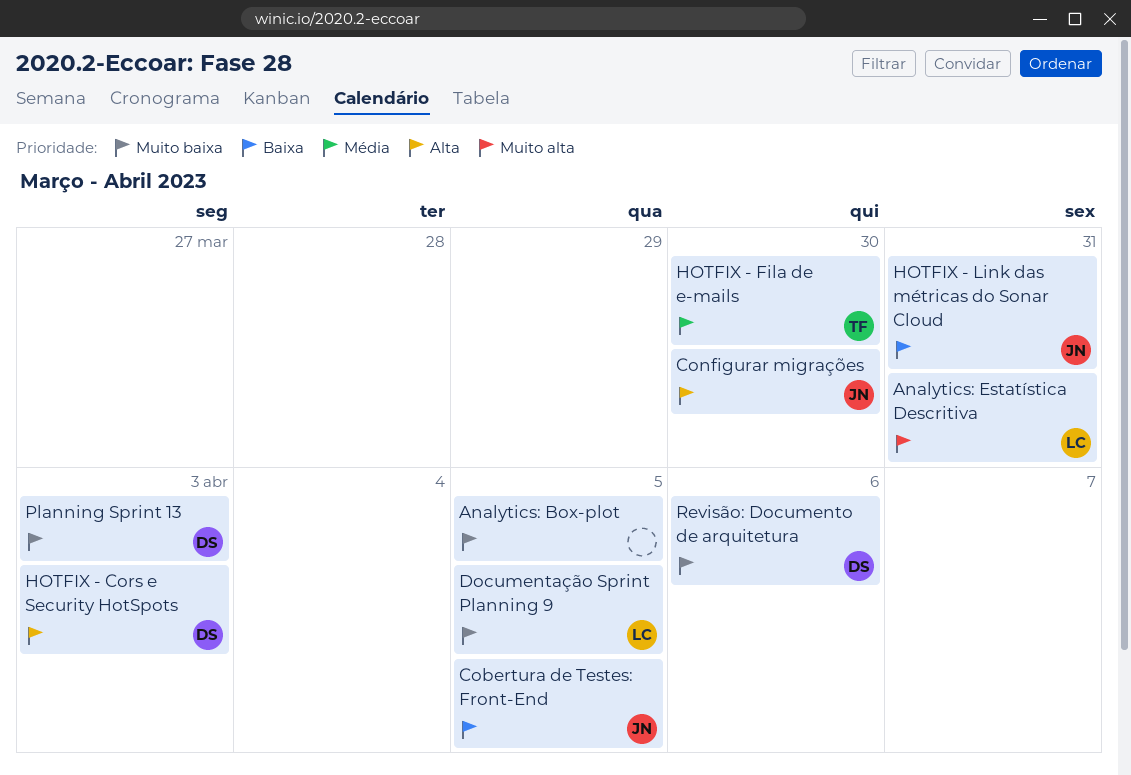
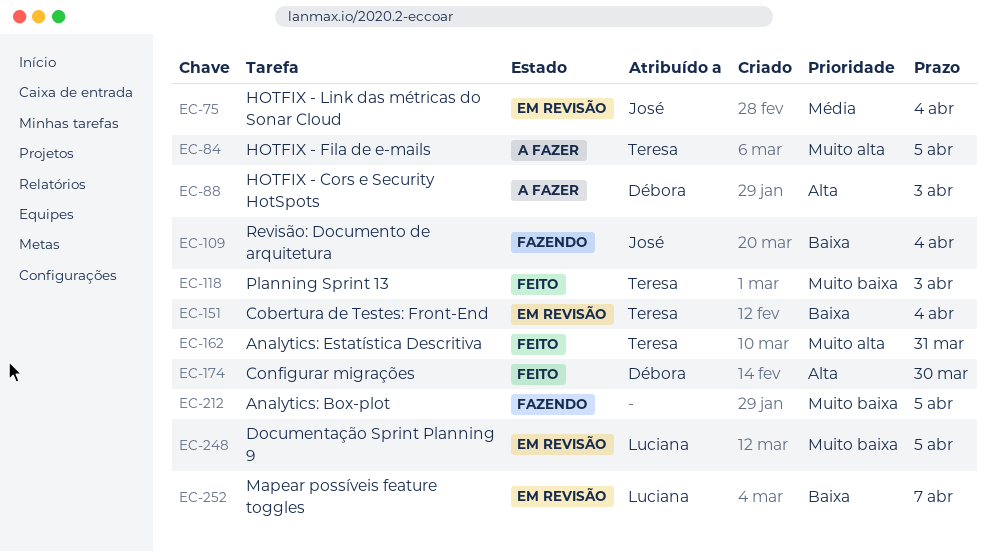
Analytics: Estatística Descritiva, owner: Luciana -> Teresa
Cobertura de Testes: Front-End, owner: José -> Teresa
Cobertura de Testes: Front-End, due: Apr 5 -> Apr 4
Configurar migrações, owner: José -> Débora
HOTFIX - Fila de e-mails, priority: Média -> Muito alta
HOTFIX - Fila de e-mails, due: Mar 30 -> Apr 5
HOTFIX - Link das métricas do Sonar Cloud, priority: Baixa -> Média
HOTFIX - Link das métricas do Sonar Cloud, due: Mar 31 -> Apr 4
Mapear possíveis feature toggles: none -> present
Planning Sprint 13, owner: Débora -> Teresa
Revisão: Documento de arquitetura, owner: Débora -> José
Revisão: Documento de arquitetura, priority: Muito baixa -> Baixa
Revisão: Documento de arquitetura, due: Apr 6 -> Apr 4

